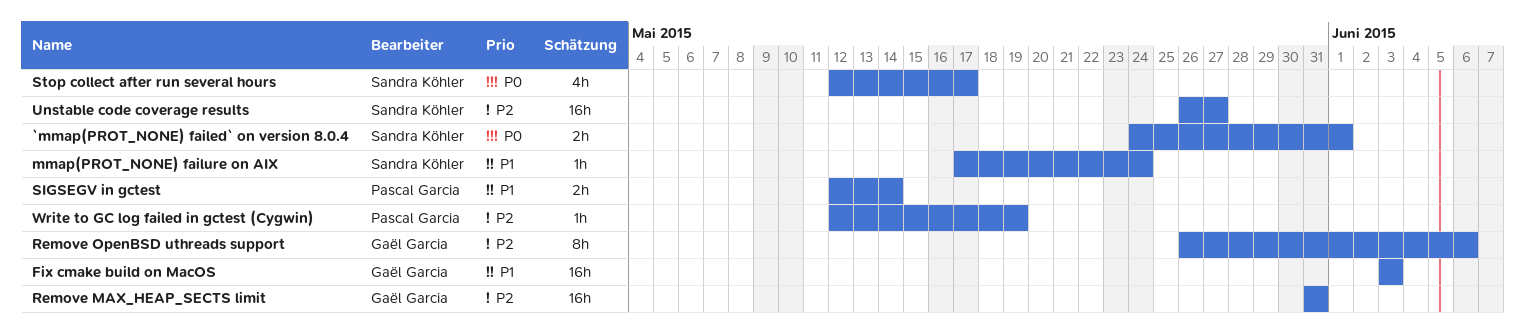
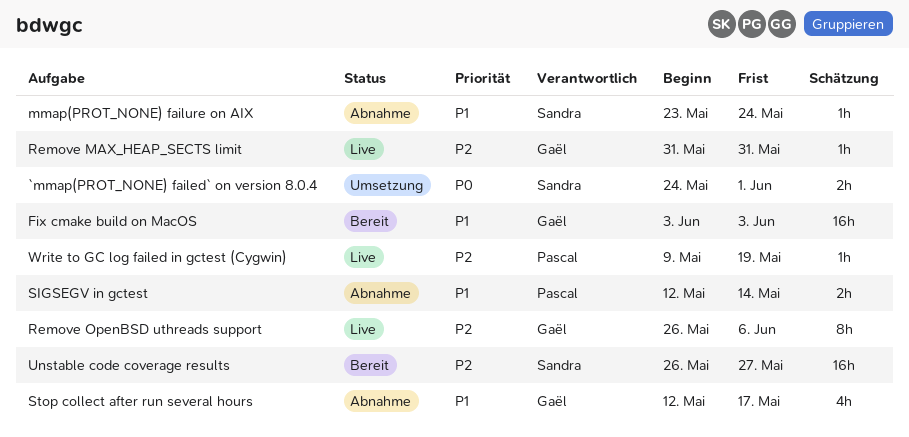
mmap(PROT_NONE) failure on AIX, start: May 17 -> May 23
Remove MAX_HEAP_SECTS limit, estimate: 16h -> 1h
Stop collect after run several hours, owner: Sandra Köhler -> Gaël Garcia
Stop collect after run several hours, priority: P0 -> P1
Write to GC log failed in gctest (Cygwin), start: May 12 -> May 9

